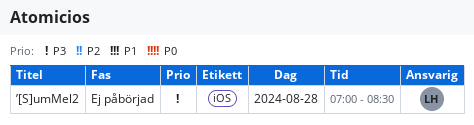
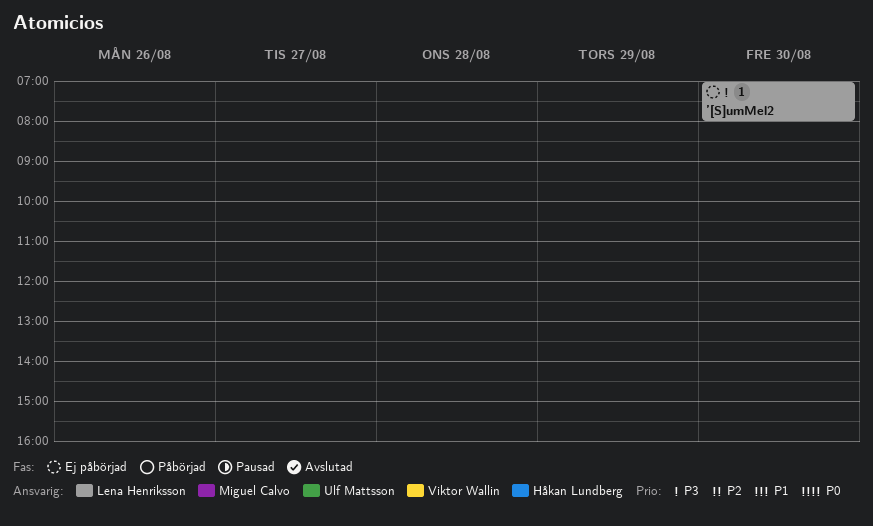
’[S]umMel2, day: Aug 28 -> Aug 30
’[S]umMel2, ends: 08:30 -> 08:00

